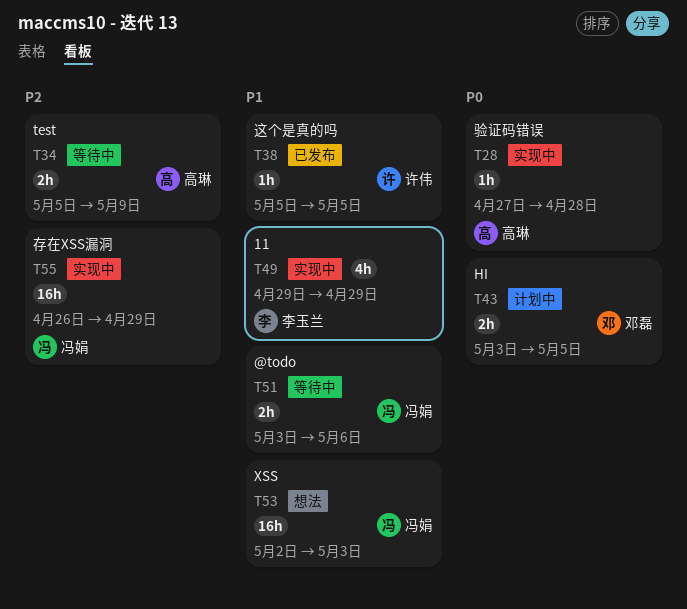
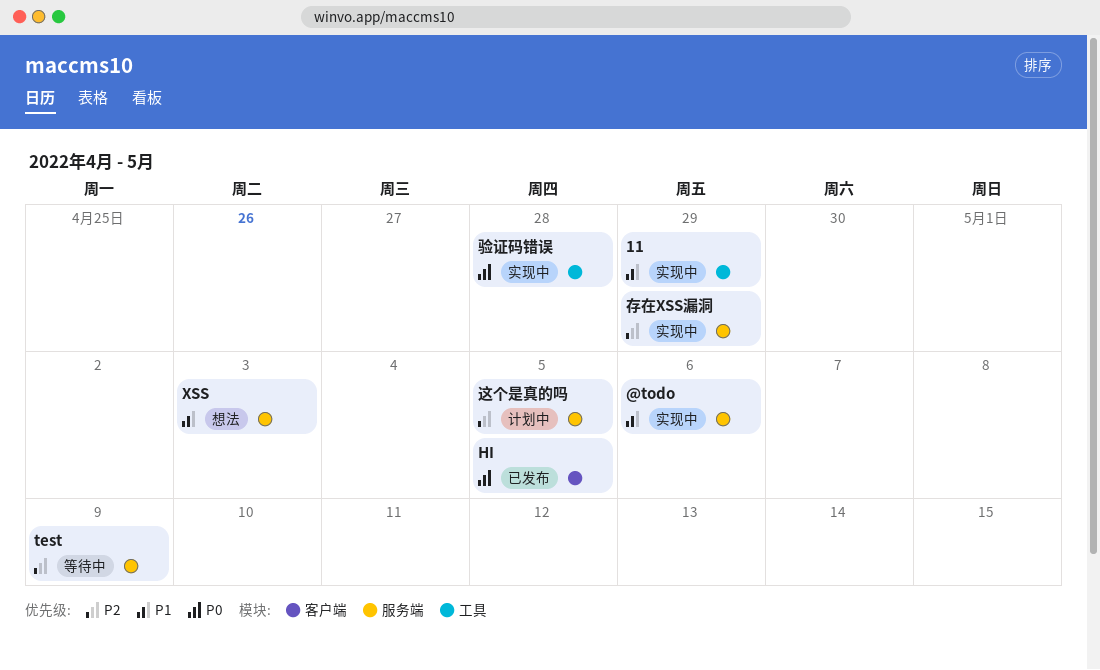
@todo, status: 等待中 -> 实现中
HI, status: 计划中 -> 已发布
这个是真的吗, status: 已发布 -> 计划中
这个是真的吗, priority: P1 -> P2

